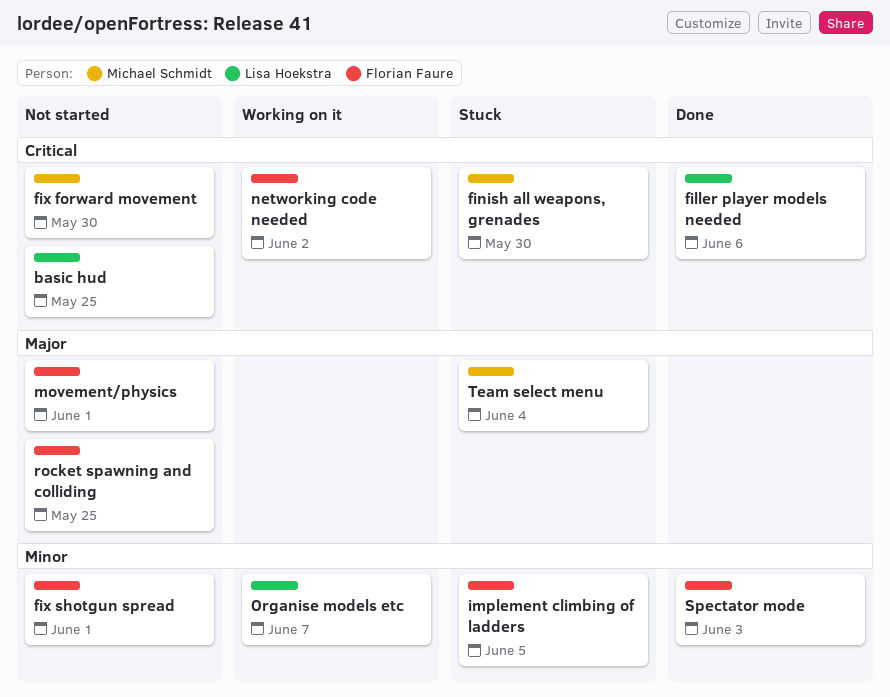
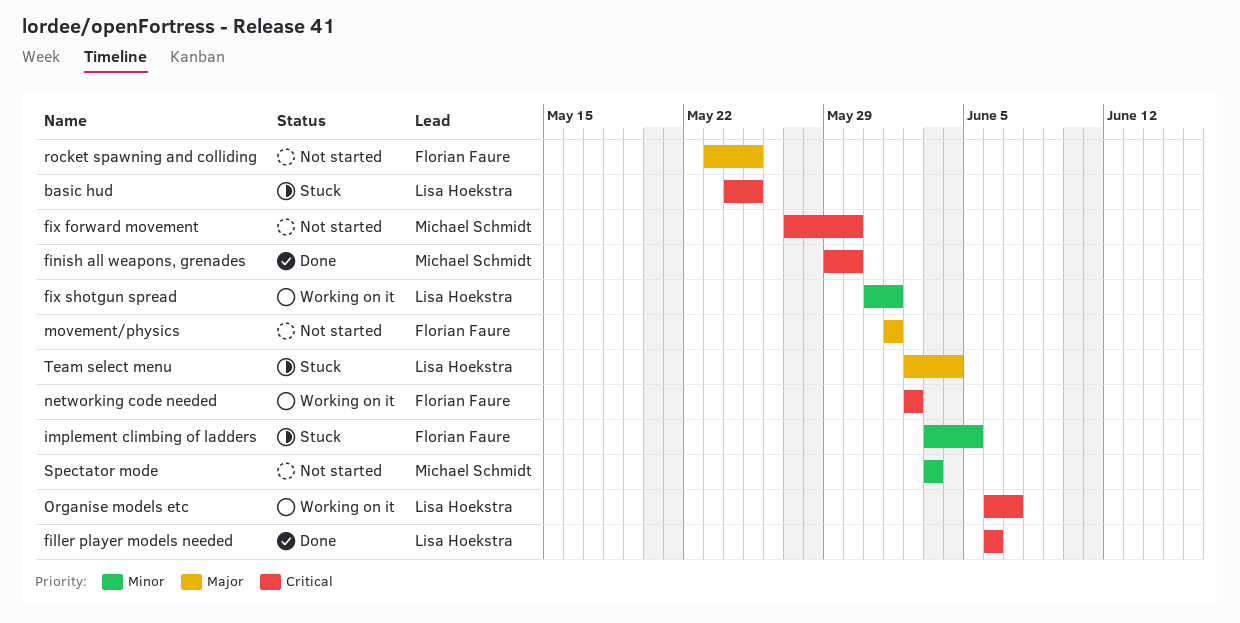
basic hud, status: Not started -> Stuck
finish all weapons, grenades, status: Stuck -> Done
fix shotgun spread, status: Not started -> Working on it
fix shotgun spread, owner: Florian Faure -> Lisa Hoekstra
Organise models etc, priority: Minor -> Critical
Spectator mode, status: Done -> Not started
Spectator mode, owner: Florian Faure -> Michael Schmidt
Team select menu, owner: Michael Schmidt -> Lisa Hoekstra

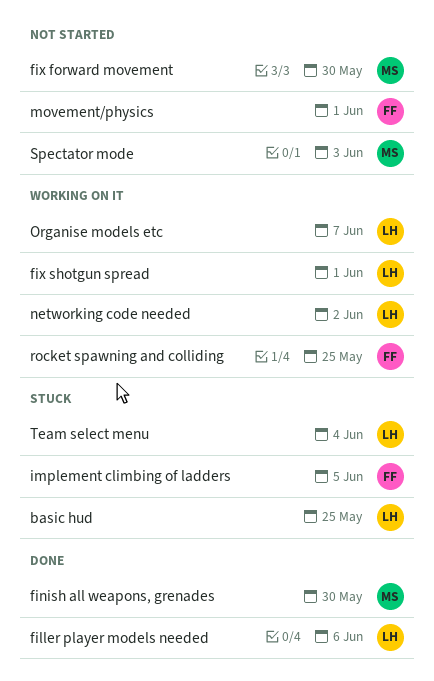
networking code needed, owner: Florian Faure -> Lisa Hoekstra
rocket spawning and colliding, status: Not started -> Working on it

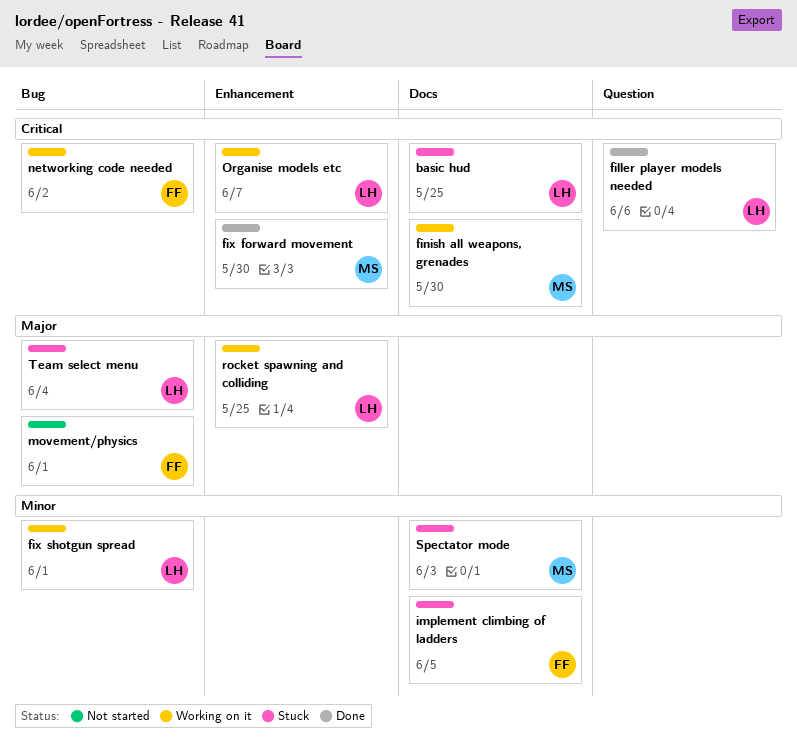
finish all weapons, grenades, status: Done -> Working on it
fix forward movement, status: Not started -> Done
networking code needed, owner: LH -> FF
rocket spawning and colliding, owner: FF -> LH
Spectator mode, status: Not started -> Stuck

